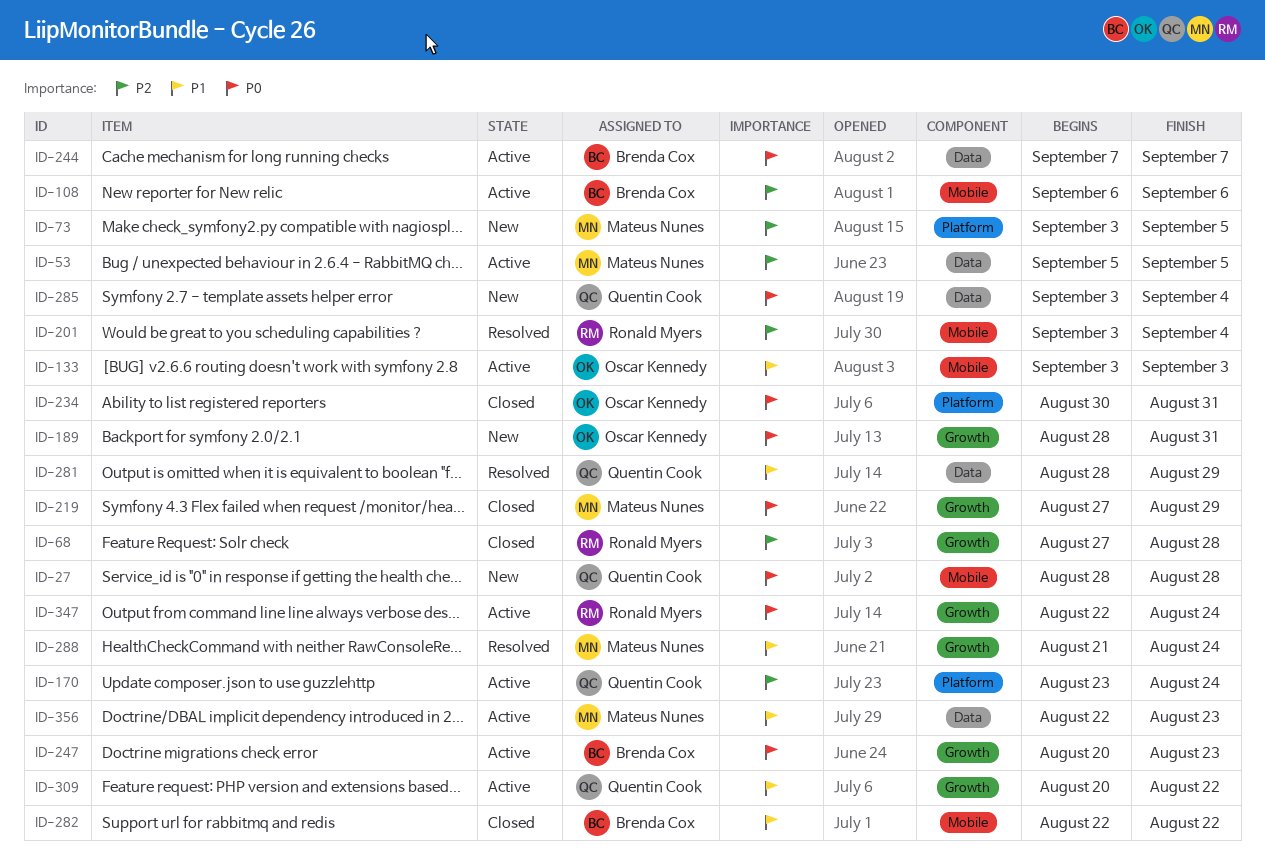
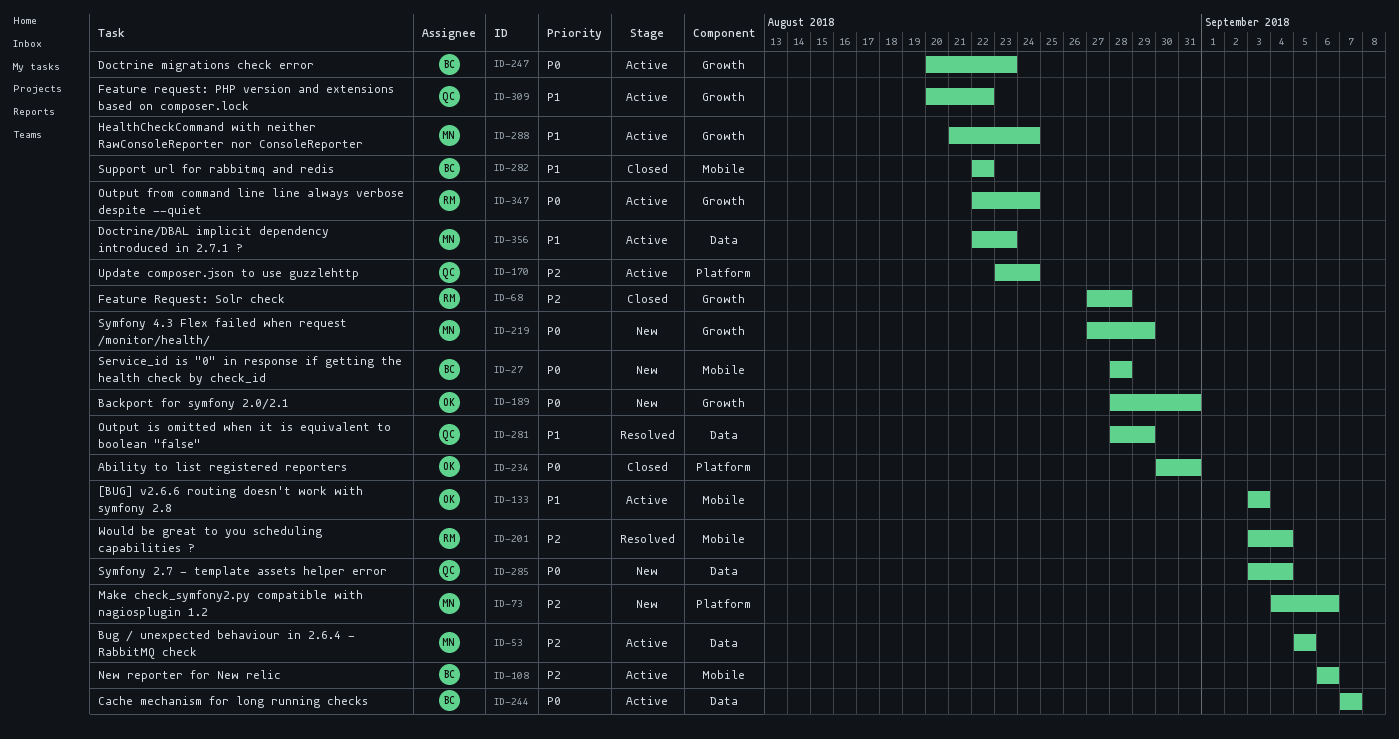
ID-27, owner: Quentin Cook -> Brenda Cox
ID-73, start: Sep 3 -> Sep 4
ID-73, due: Sep 5 -> Sep 6
ID-219, status: Closed -> New
ID-288, status: Resolved -> Active

